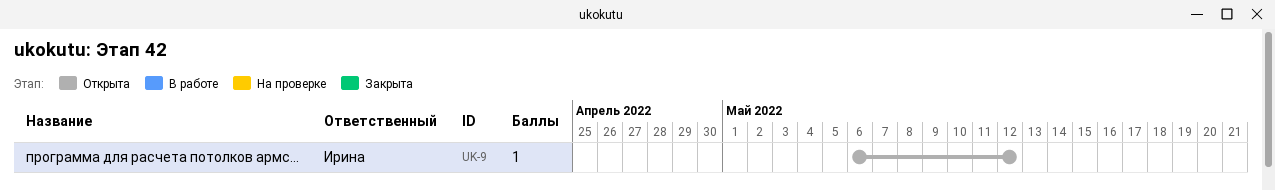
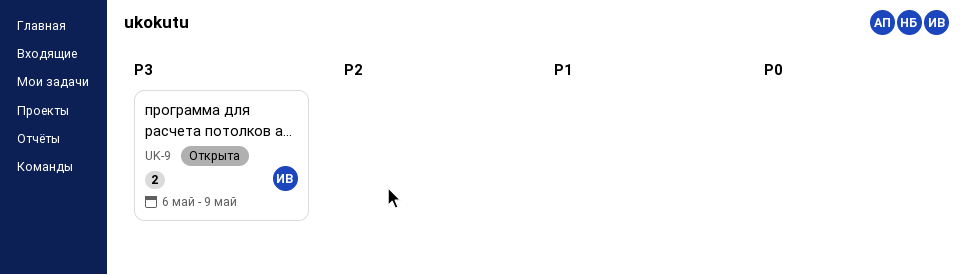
UK-9, estimate: 1 -> 2
UK-9, due: May 12 -> May 9

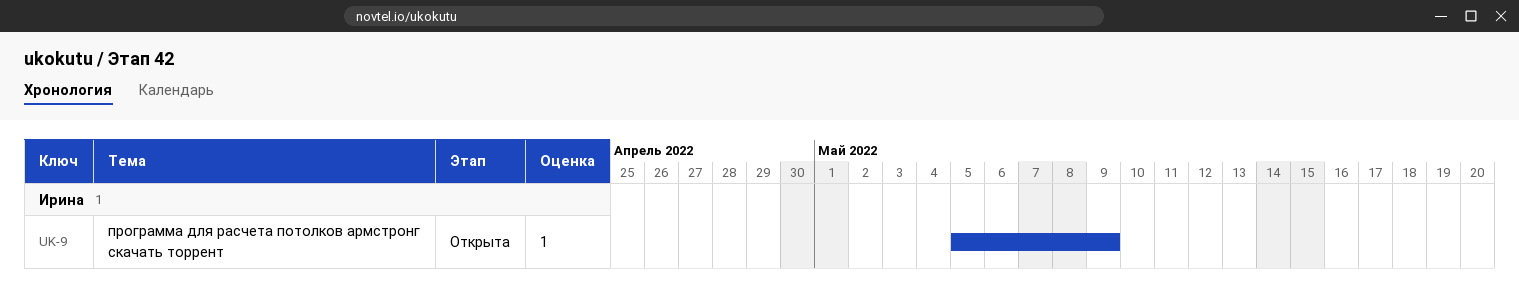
UK-9, estimate: 2 -> 1
UK-9, start: May 6 -> May 5

